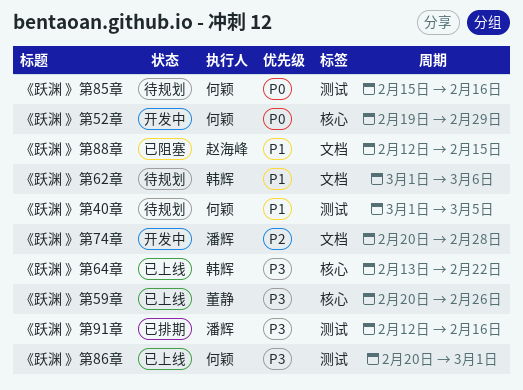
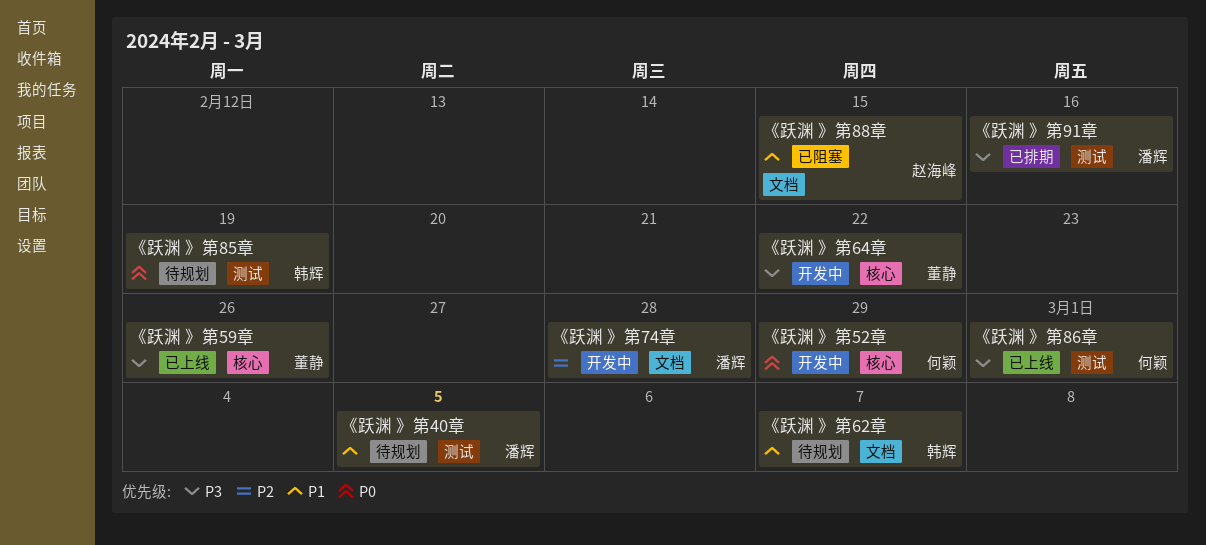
《跃渊 》第40章, owner: 何颖 -> 潘辉
《跃渊 》第62章, due: Mar 6 -> Mar 7
《跃渊 》第64章, status: 已上线 -> 开发中
《跃渊 》第64章, owner: 韩辉 -> 董静
《跃渊 》第85章, owner: 何颖 -> 韩辉
《跃渊 》第85章, due: Feb 16 -> Feb 19

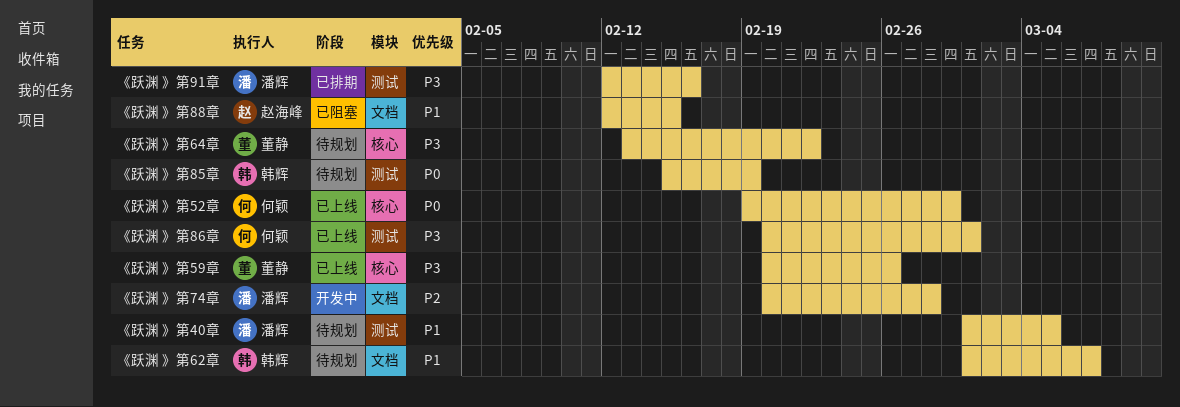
《跃渊 》第52章, status: 开发中 -> 已上线
《跃渊 》第64章, status: 开发中 -> 待规划

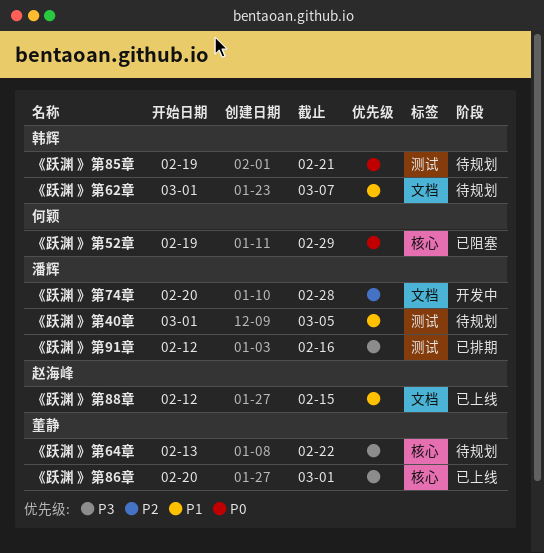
《跃渊 》第52章, status: 已上线 -> 已阻塞
《跃渊 》第59章: present -> none
《跃渊 》第85章, start: Feb 15 -> Feb 19
《跃渊 》第85章, due: Feb 19 -> Feb 21
《跃渊 》第86章, owner: 何颖 -> 董静
《跃渊 》第86章, label: 测试 -> 核心
《跃渊 》第88章, status: 已阻塞 -> 已上线

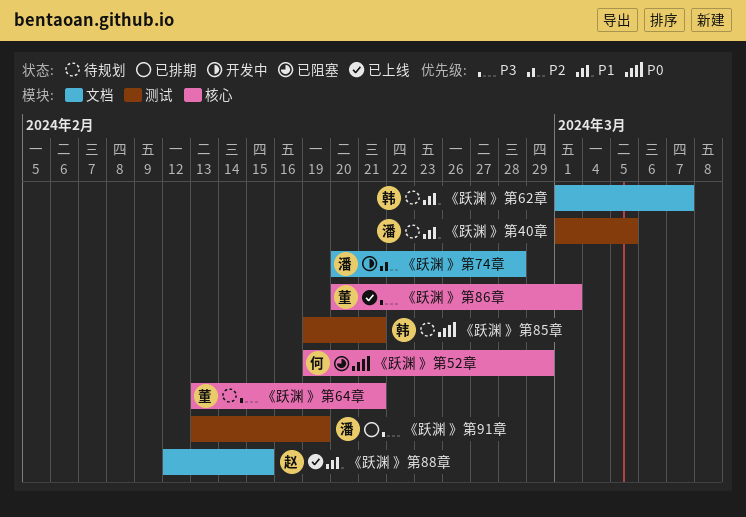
《跃渊 》第64章, due: Feb 22 -> Feb 21
《跃渊 》第91章, start: Feb 12 -> Feb 13
《跃渊 》第91章, due: Feb 16 -> Feb 19

